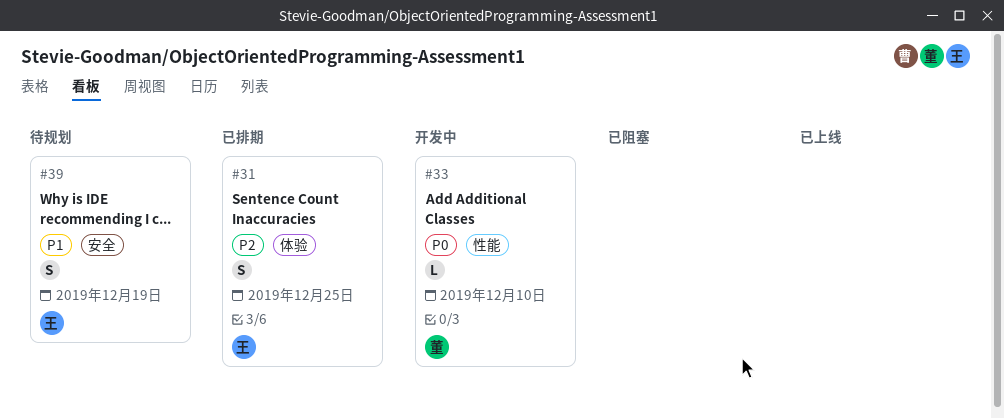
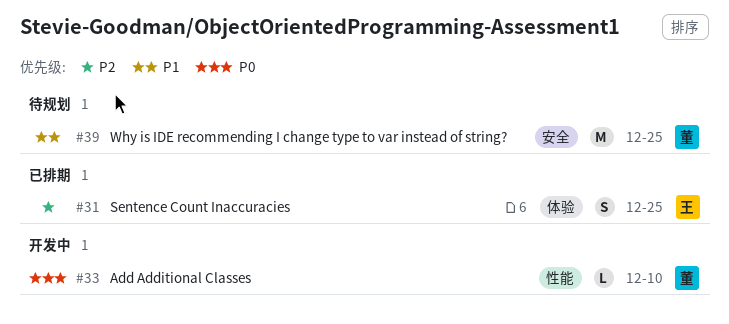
#39, owner: 王 -> 董
#39, estimate: S -> M
#39, due: Dec 19 -> Dec 25

